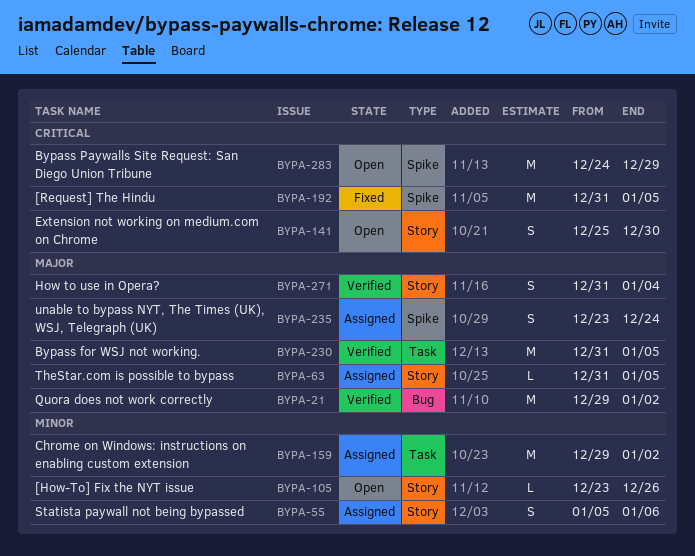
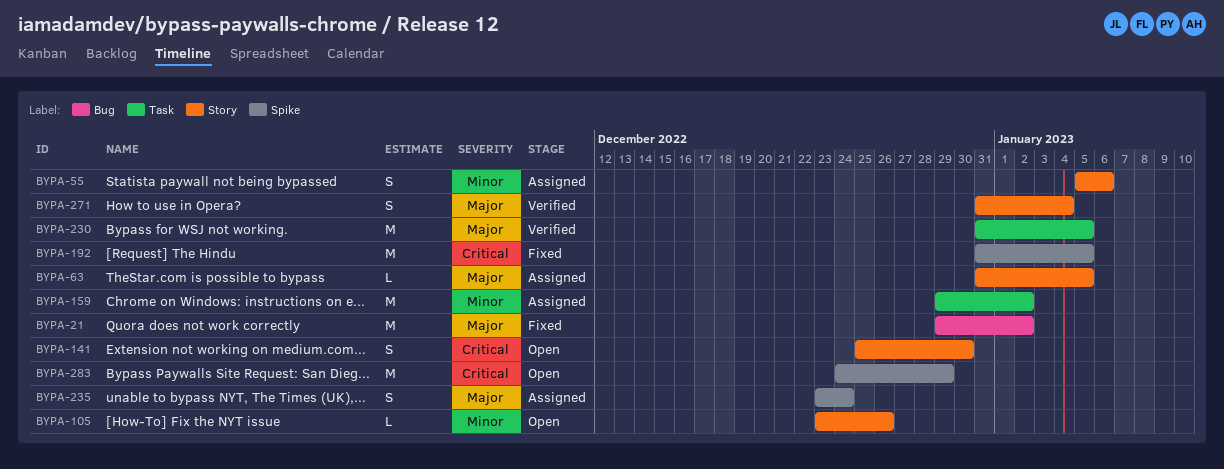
BYPA-21, status: Verified -> Fixed

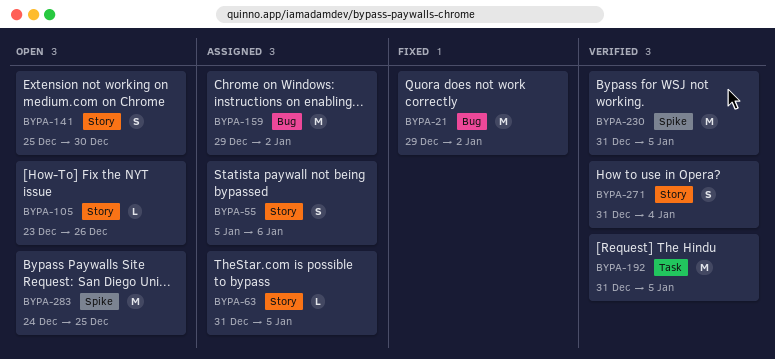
BYPA-159, label: Task -> Bug
BYPA-192, status: Fixed -> Verified
BYPA-192, label: Spike -> Task
BYPA-230, label: Task -> Spike
BYPA-235: present -> none
BYPA-283, due: Dec 29 -> Dec 25

